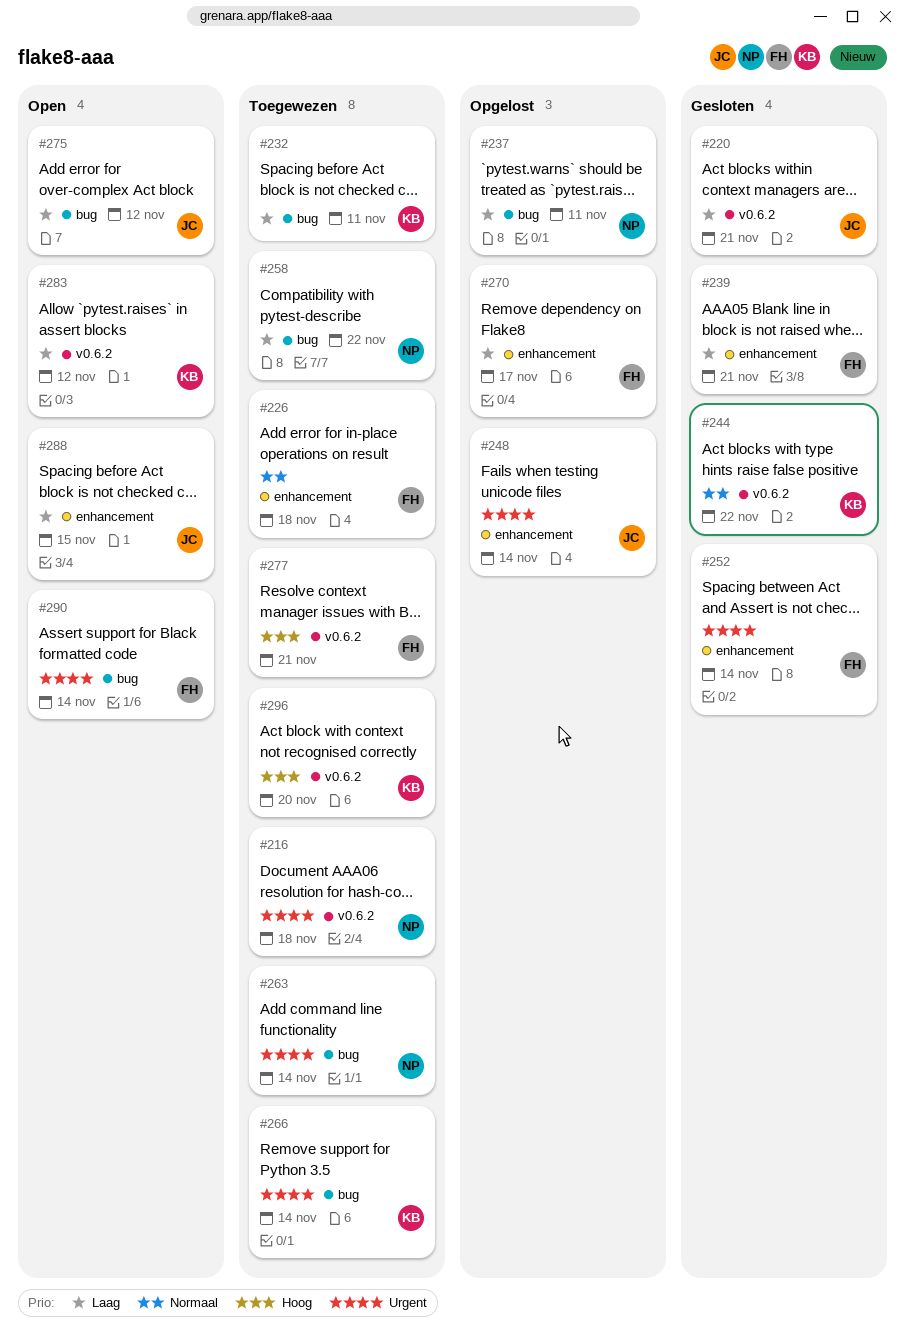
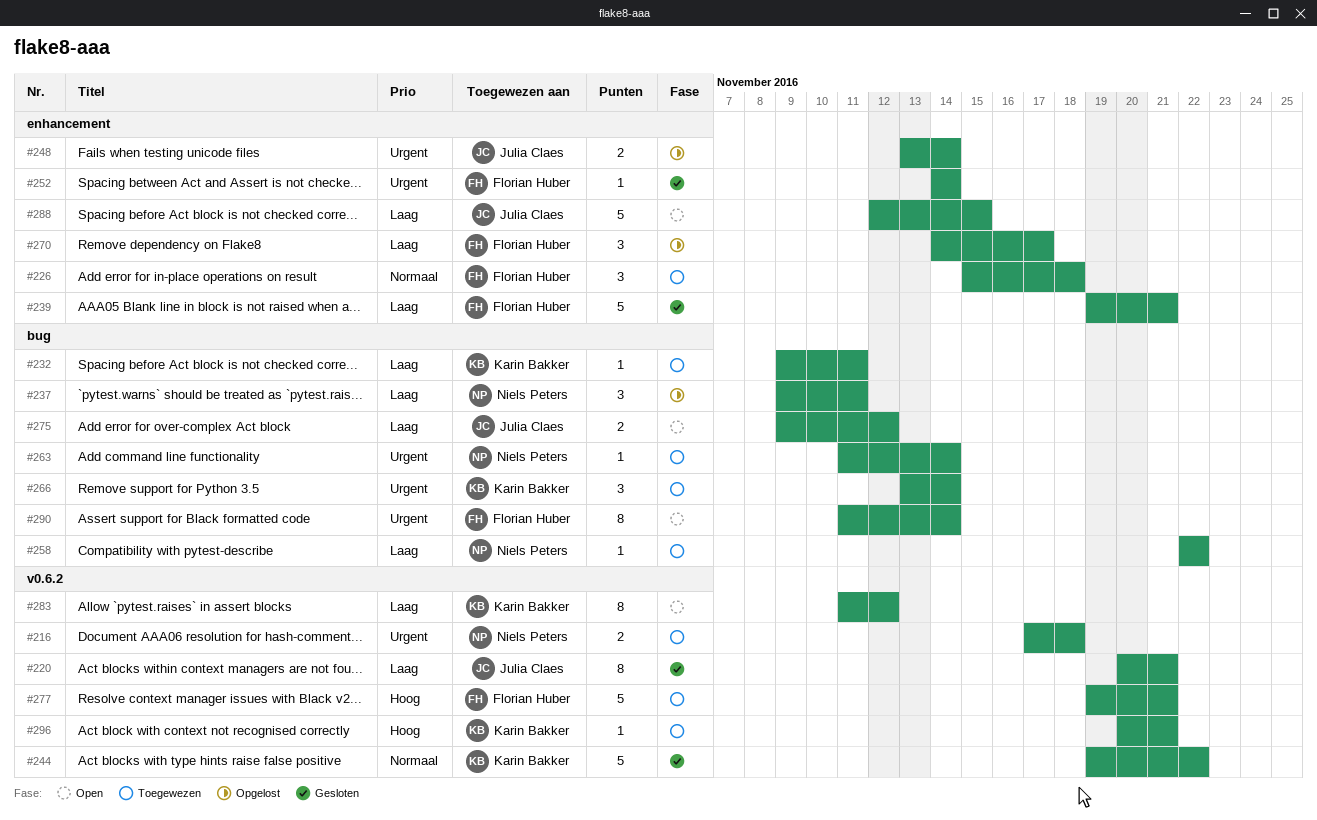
#296, due: Nov 20 -> Nov 21

